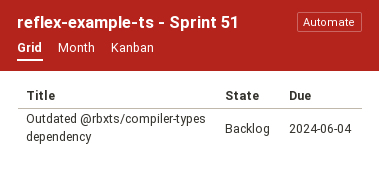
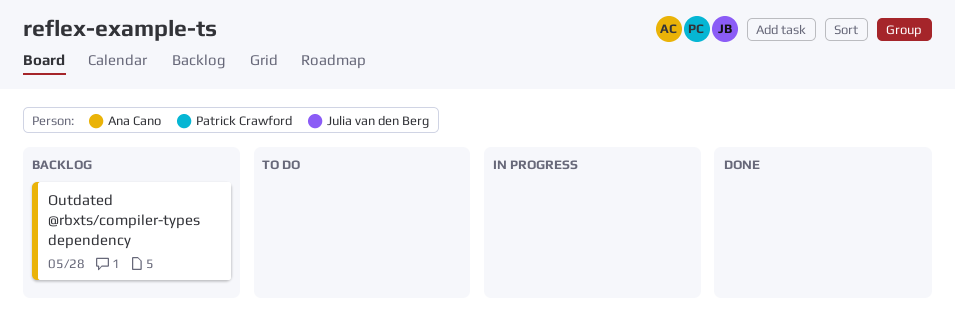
Outdated @rbxts/compiler-types dependency, due: Jun 4 -> May 28

